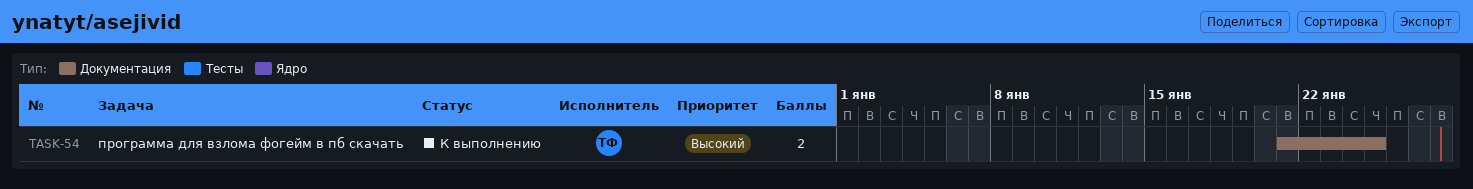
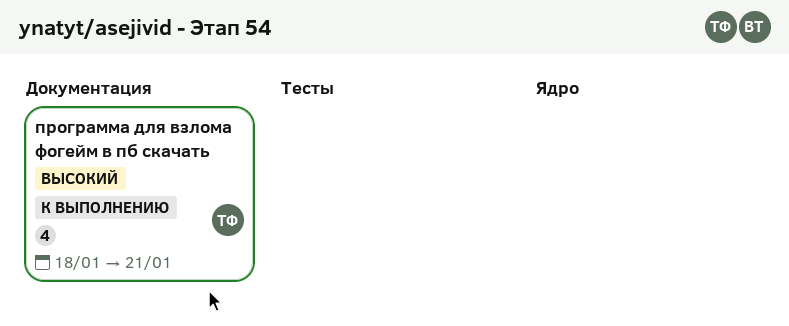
программа для взлома фогейм в пб скачать, estimate: 2 -> 4
программа для взлома фогейм в пб скачать, start: Jan 21 -> Jan 18
программа для взлома фогейм в пб скачать, due: Jan 25 -> Jan 21

